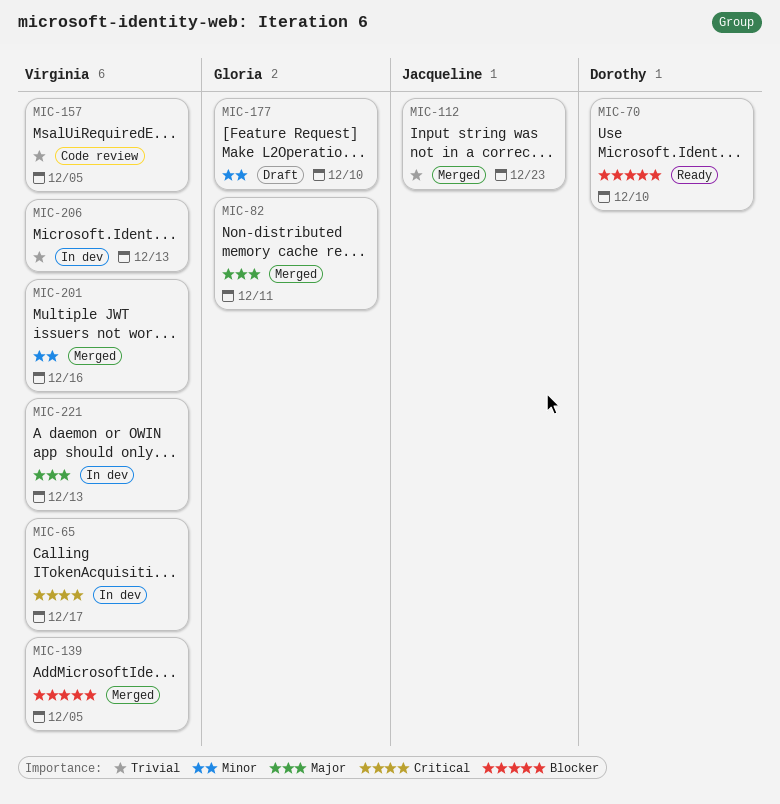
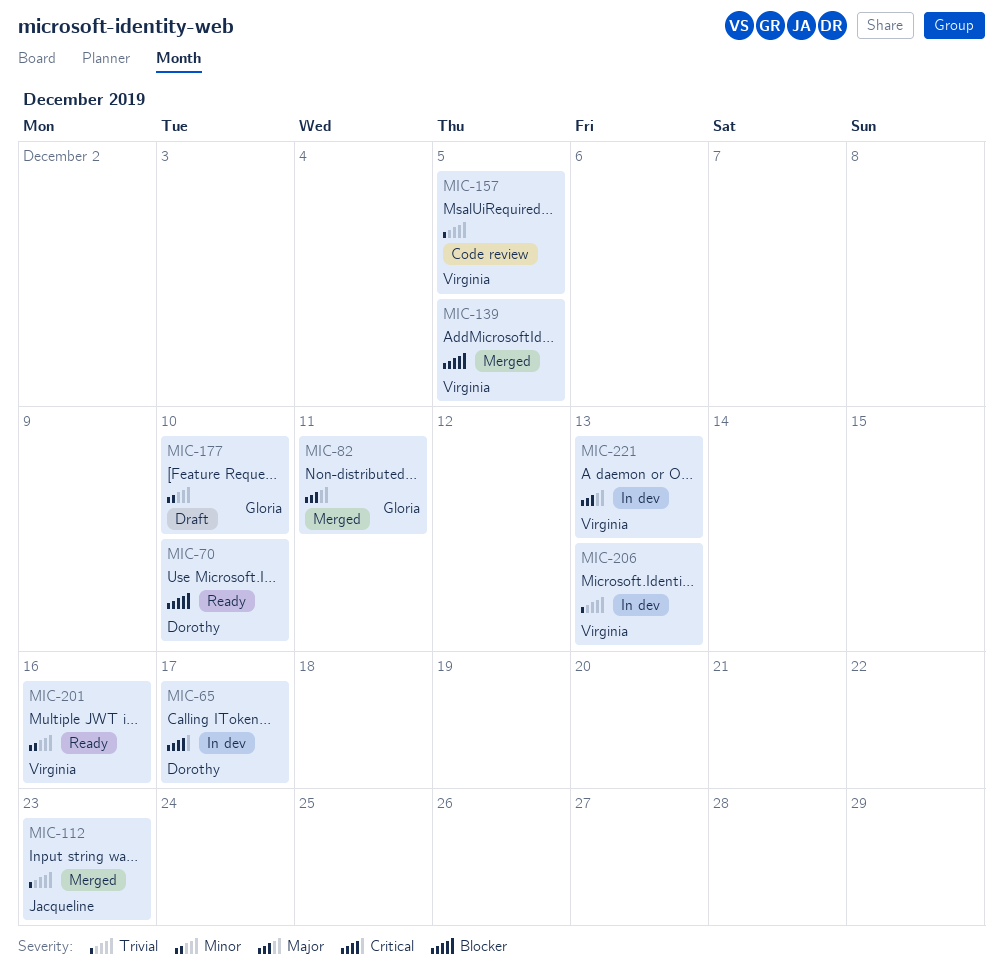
MIC-65, owner: Virginia -> Dorothy
MIC-201, status: Merged -> Ready

